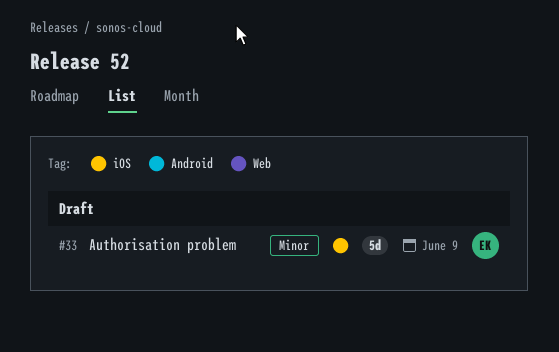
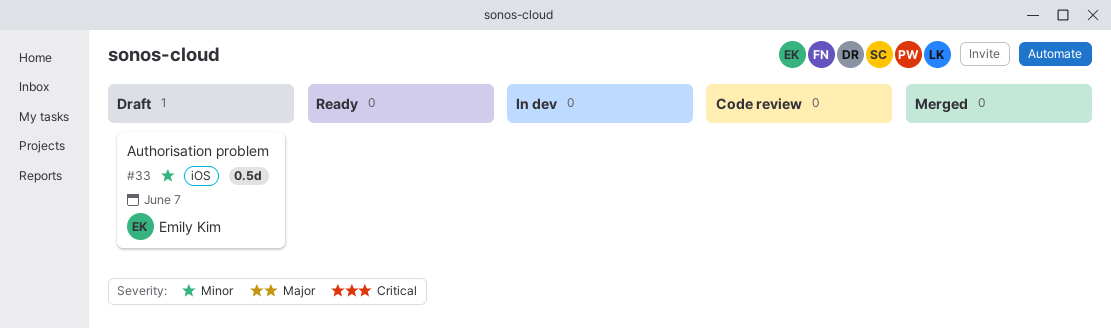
#33, estimate: 5d -> 0.5d
#33, due: Jun 9 -> Jun 7

